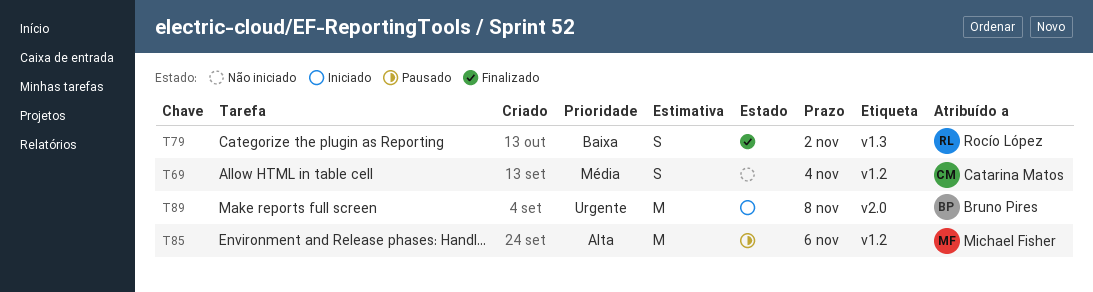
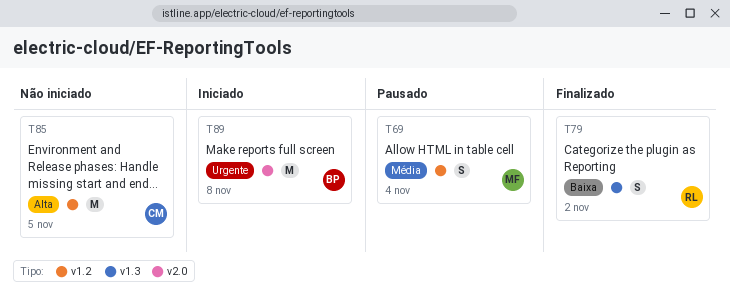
T69, status: Não iniciado -> Pausado
T69, owner: Catarina Matos -> Michael Fisher
T85, status: Pausado -> Não iniciado
T85, owner: Michael Fisher -> Catarina Matos
T85, due: Nov 6 -> Nov 5

